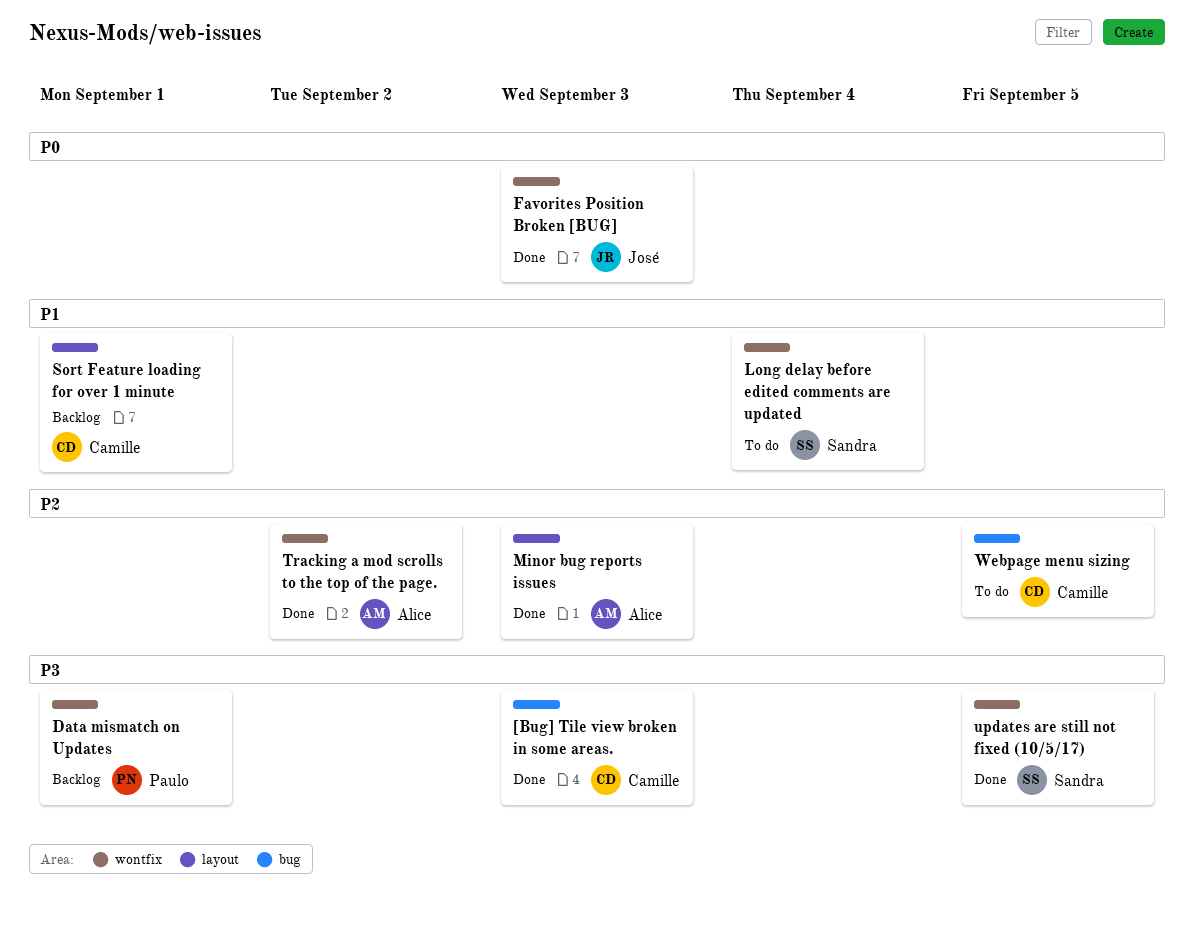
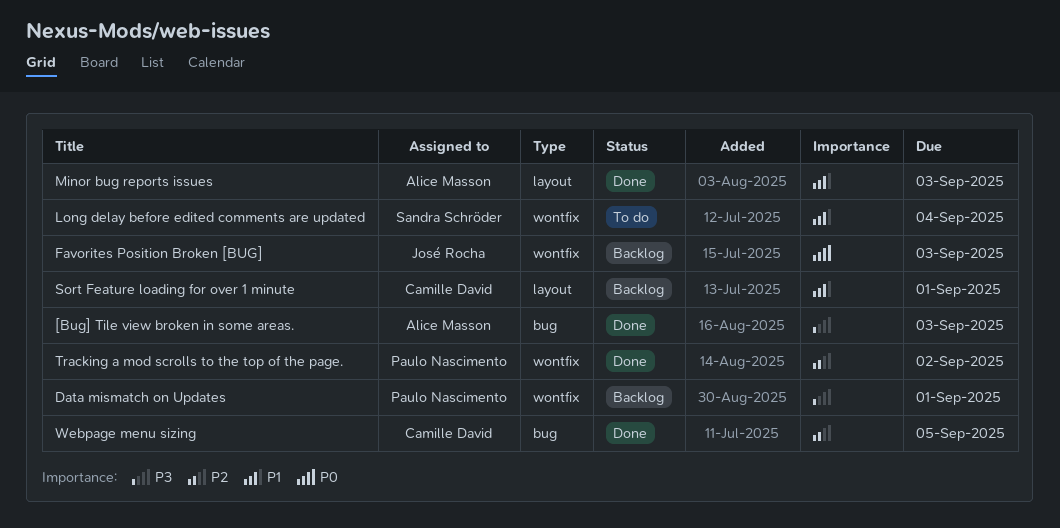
[Bug] Tile view broken in some areas., owner: Camille David -> Alice Masson
Favorites Position Broken [BUG], status: Done -> Backlog
Minor bug reports issues, priority: P2 -> P1
Tracking a mod scrolls to the top of the page., owner: Alice Masson -> Paulo Nascimento
updates are still not fixed (10/5/17): present -> none
Webpage menu sizing, status: To do -> Done

